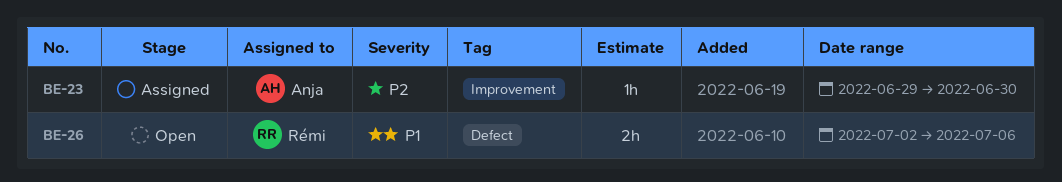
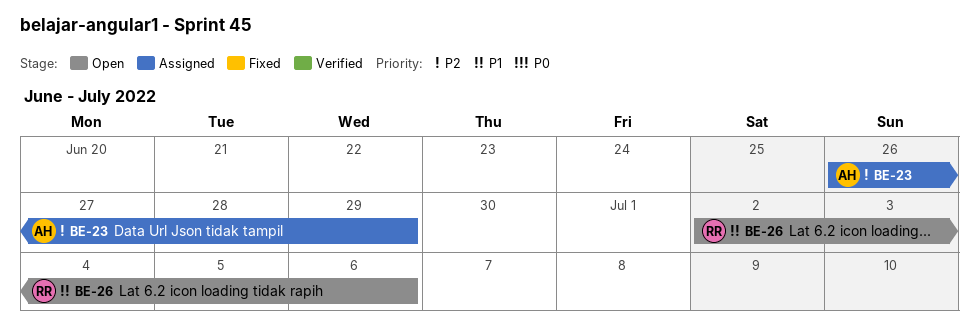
BE-23, start: Jun 29 -> Jun 26
BE-23, due: Jun 30 -> Jun 29

